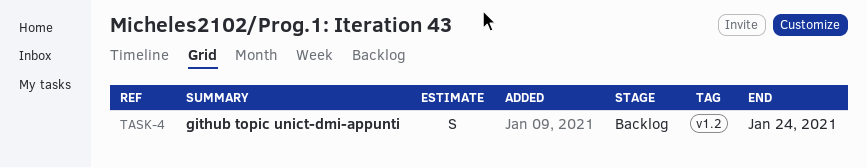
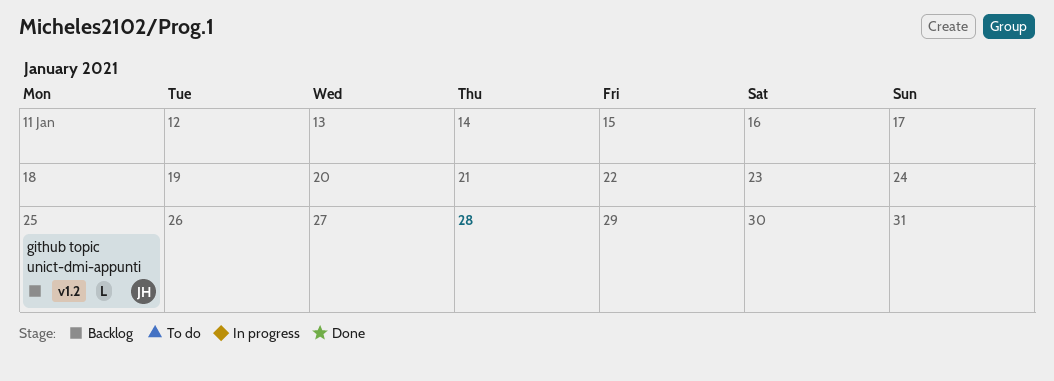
github topic unict-dmi-appunti, estimate: S -> L
github topic unict-dmi-appunti, due: Jan 24 -> Jan 25

